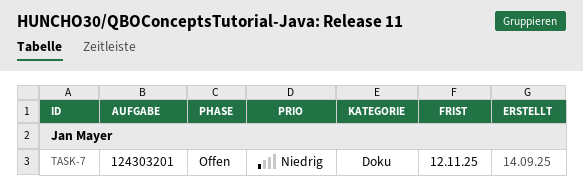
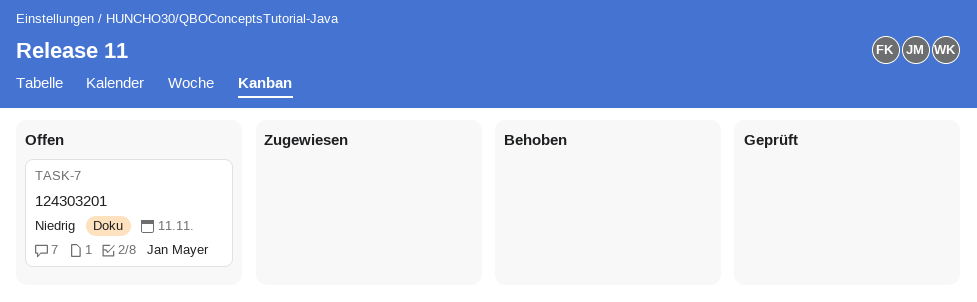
TASK-7, due: Nov 12 -> Nov 11

